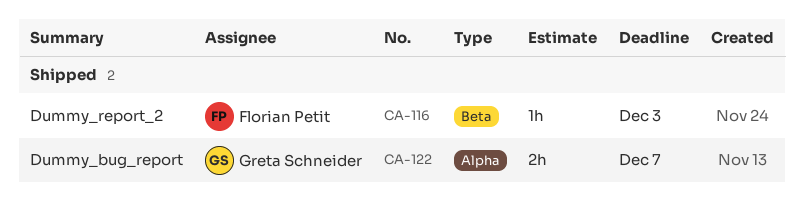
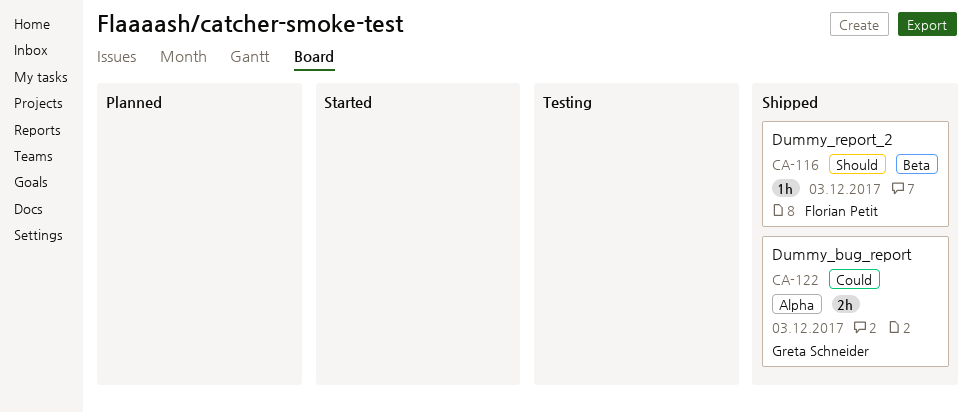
CA-122, due: Dec 7 -> Dec 3

